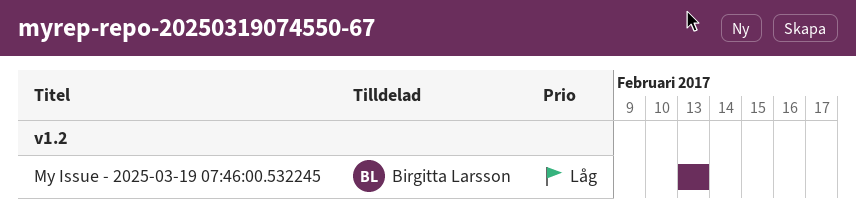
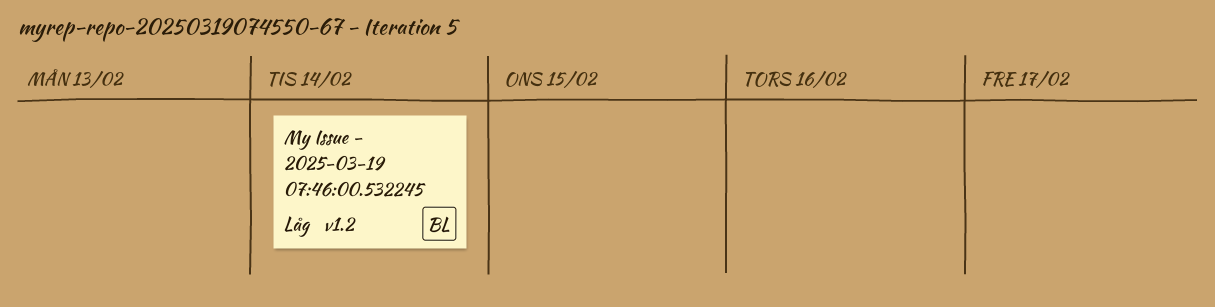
My Issue - 2025-03-19 07:46:00.532245, due: Feb 13 -> Feb 14

